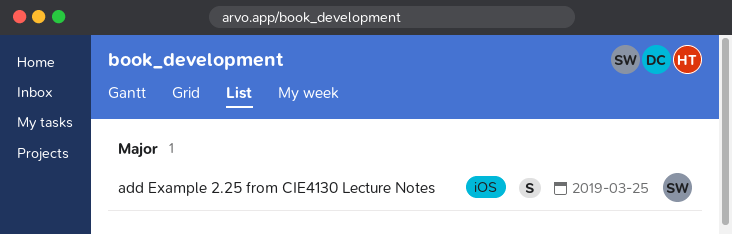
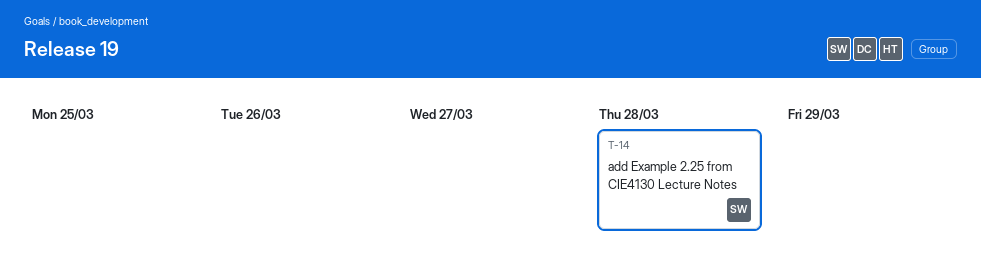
add Example 2.25 from CIE4130 Lecture Notes, due: Mar 25 -> Mar 28

